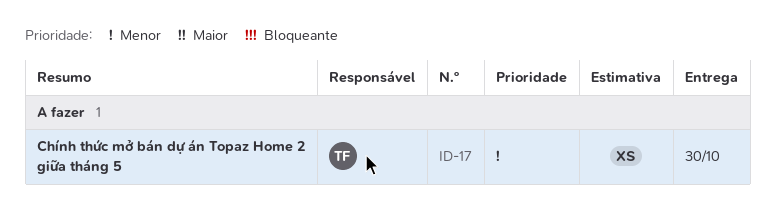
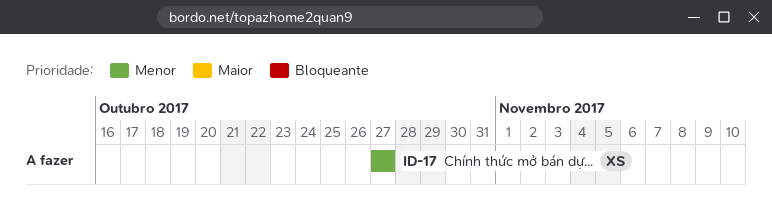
ID-17, due: Oct 30 -> Oct 27

